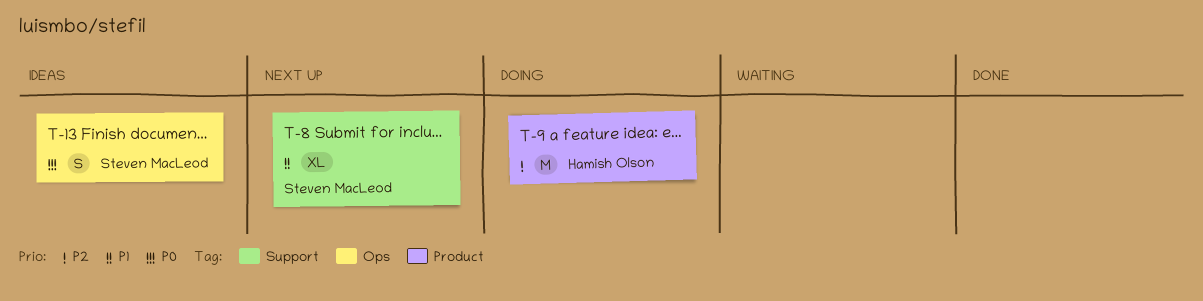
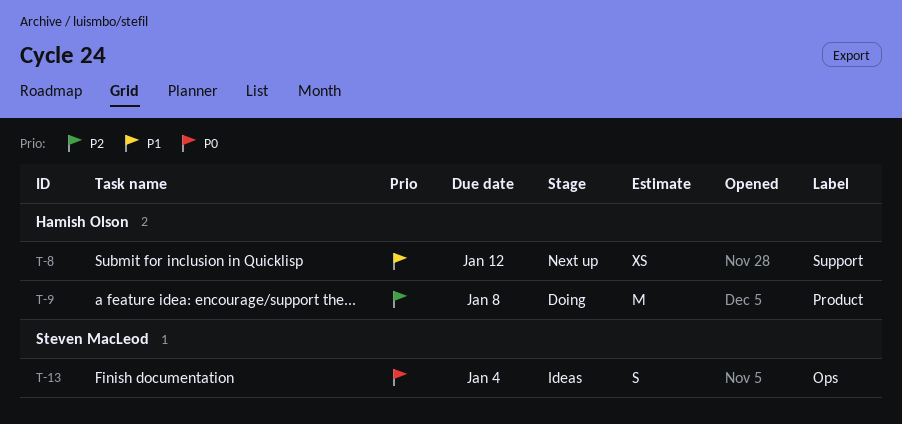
T-8, owner: Steven MacLeod -> Hamish Olson
T-8, estimate: XL -> XS

